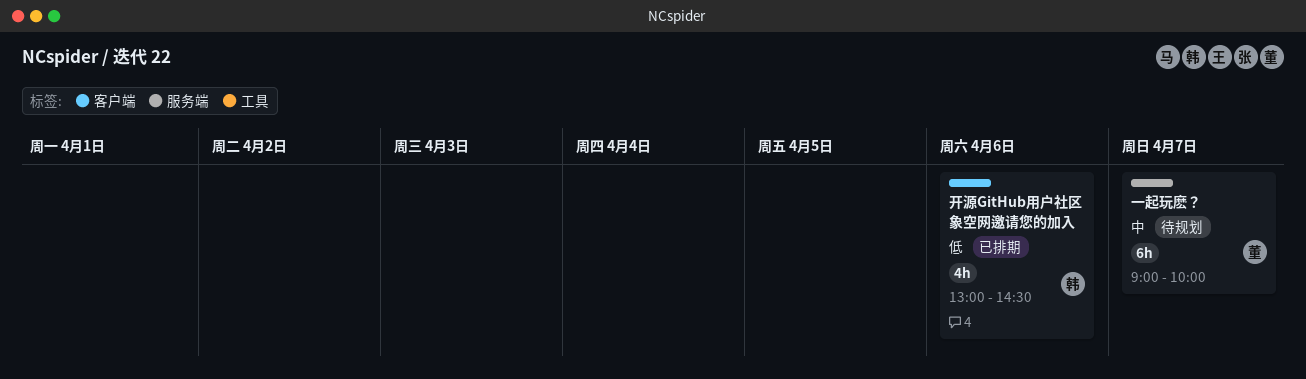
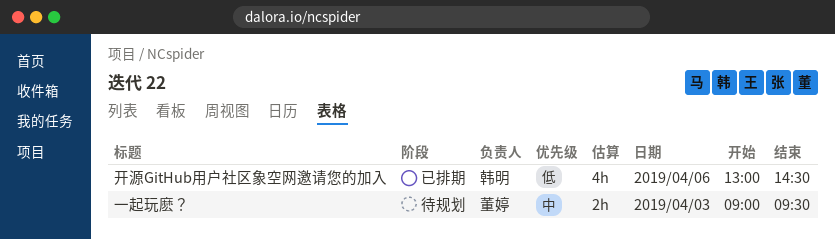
一起玩麽？, estimate: 6h -> 2h
一起玩麽？, day: Apr 7 -> Apr 3
一起玩麽？, ends: 10:00 -> 09:30

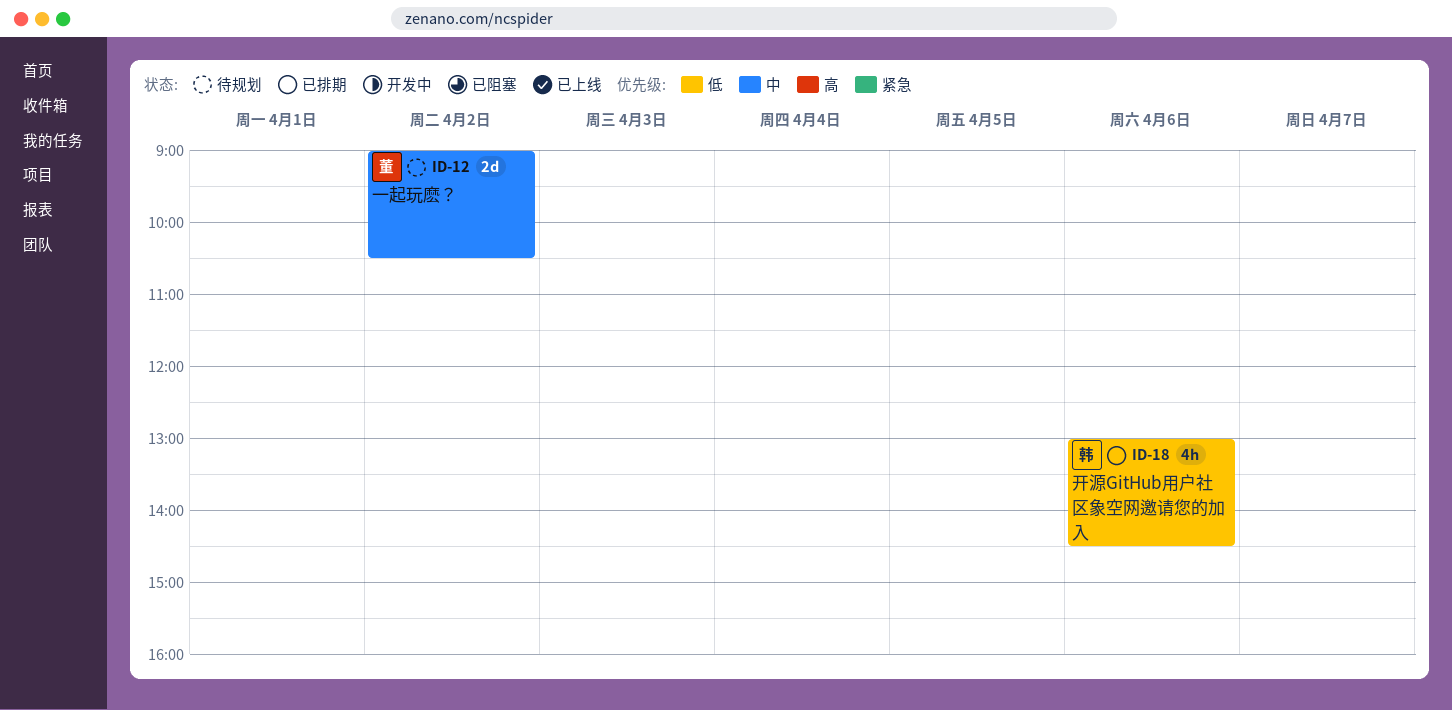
一起玩麽？, estimate: 2h -> 2d
一起玩麽？, day: Apr 3 -> Apr 2
一起玩麽？, ends: 09:30 -> 10:30

